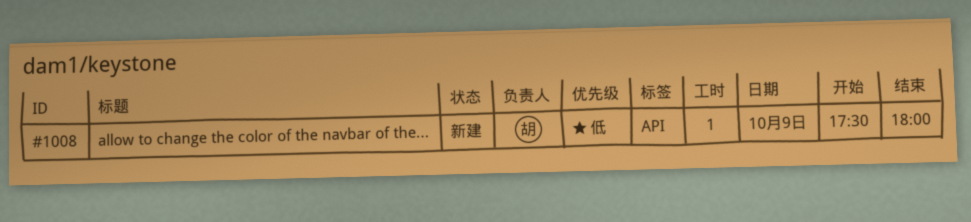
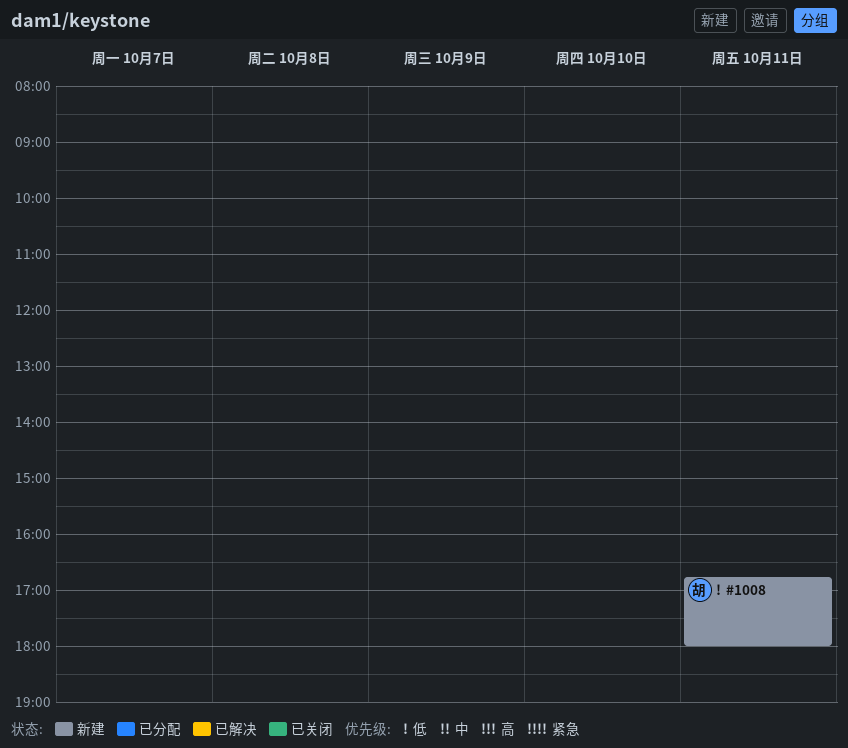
#1008, day: Oct 9 -> Oct 11
#1008, begins: 17:30 -> 16:45

